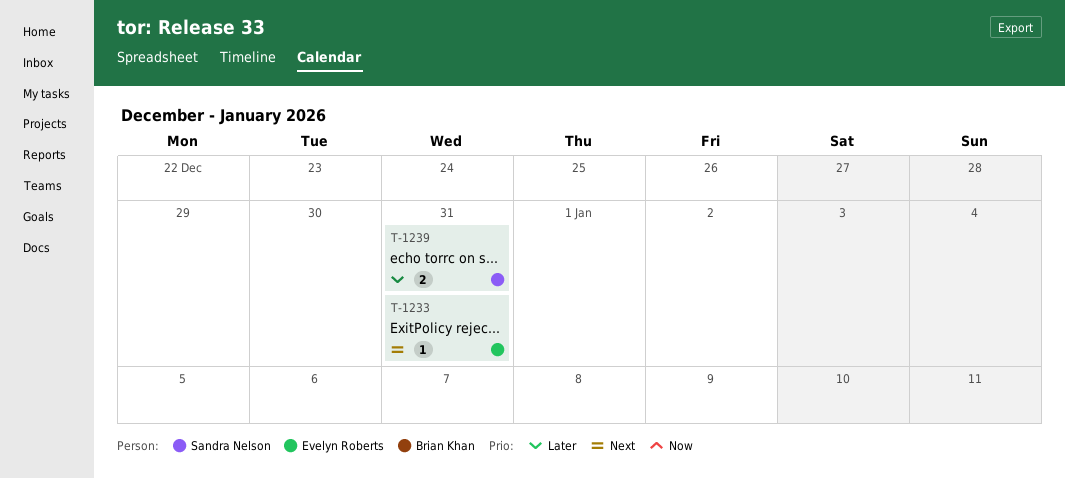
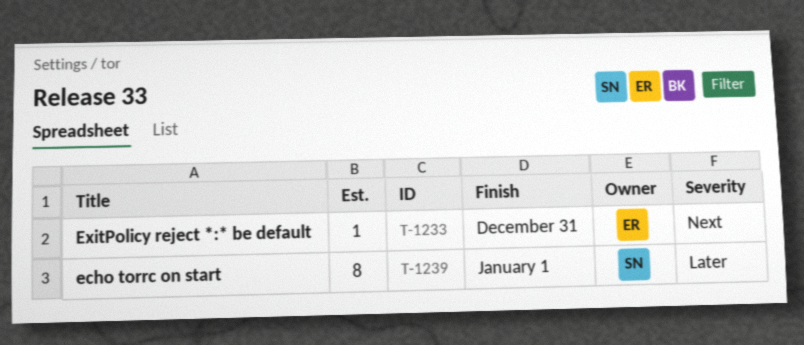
T-1239, estimate: 2 -> 8
T-1239, due: Dec 31 -> Jan 1

